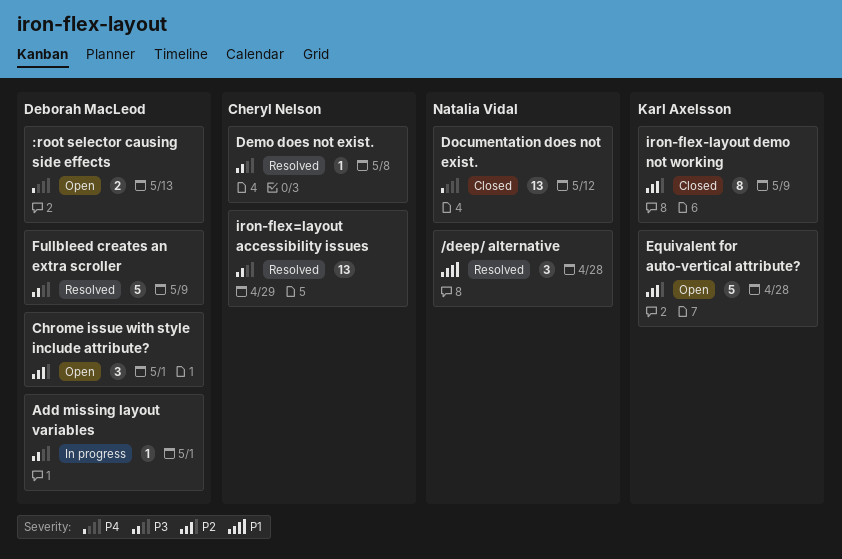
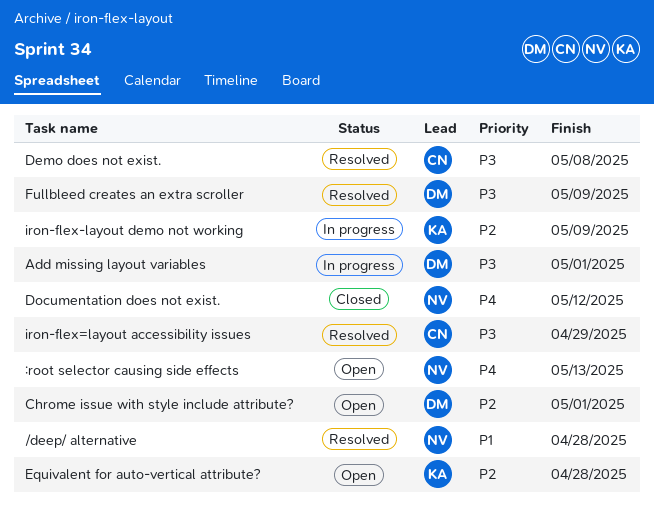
:root selector causing side effects, owner: Deborah MacLeod -> Natalia Vidal
iron-flex-layout demo not working, status: Closed -> In progress

